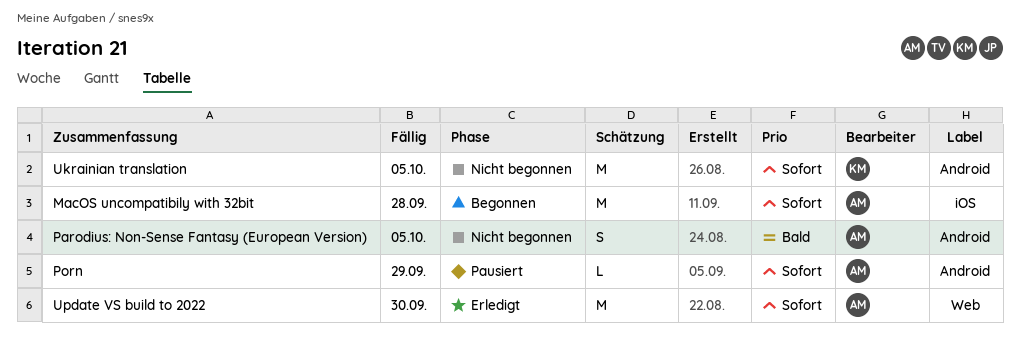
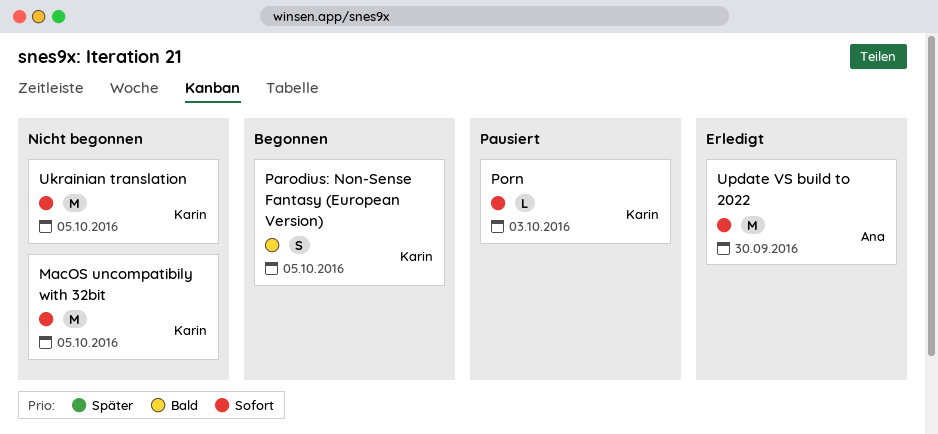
MacOS uncompatibily with 32bit, status: Begonnen -> Nicht begonnen
MacOS uncompatibily with 32bit, owner: Ana -> Karin
MacOS uncompatibily with 32bit, due: Sep 28 -> Oct 5
Parodius: Non-Sense Fantasy (European Version), status: Nicht begonnen -> Begonnen
Parodius: Non-Sense Fantasy (European Version), owner: Ana -> Karin
Porn, owner: Ana -> Karin
Porn, due: Sep 29 -> Oct 3

